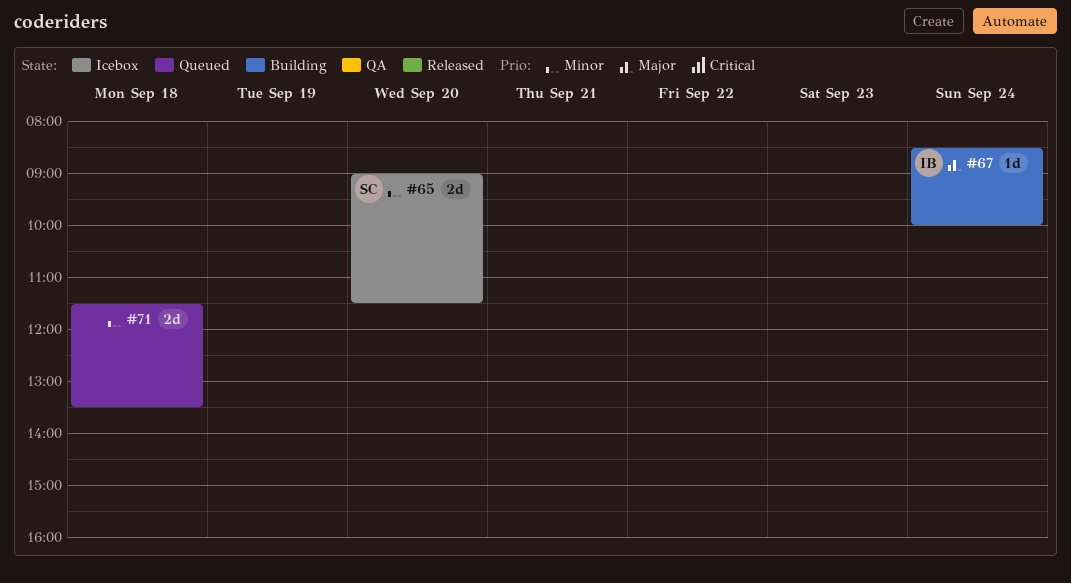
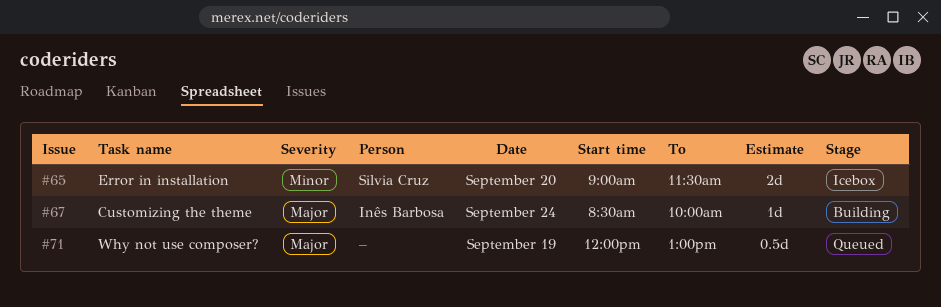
#71, priority: Minor -> Major
#71, estimate: 2d -> 0.5d
#71, day: Sep 18 -> Sep 19
#71, begins: 11:30 -> 12:00
#71, ends: 13:30 -> 13:00

